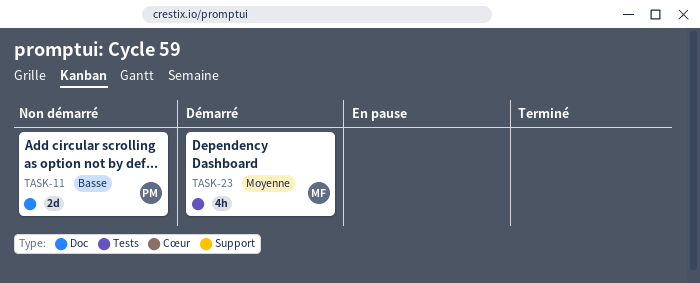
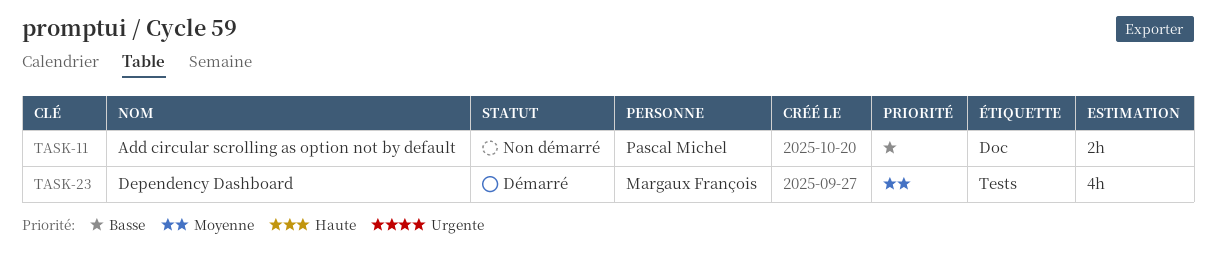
TASK-11, estimate: 2d -> 2h

